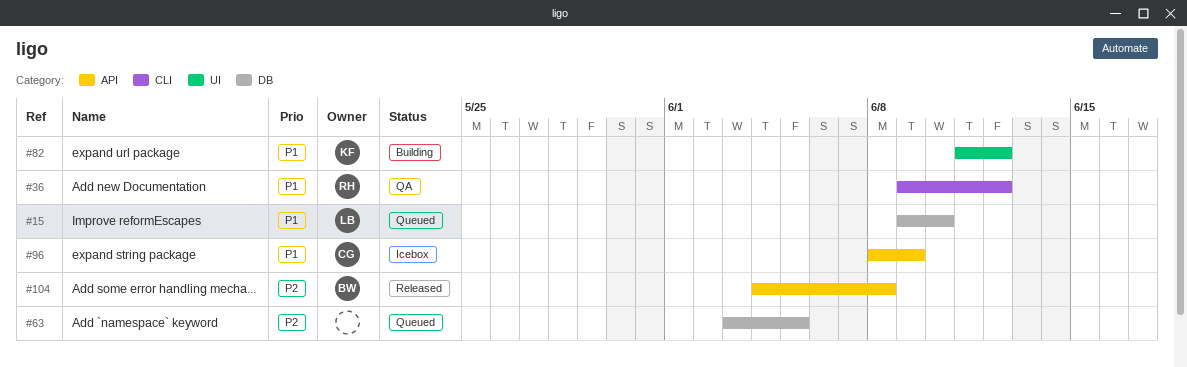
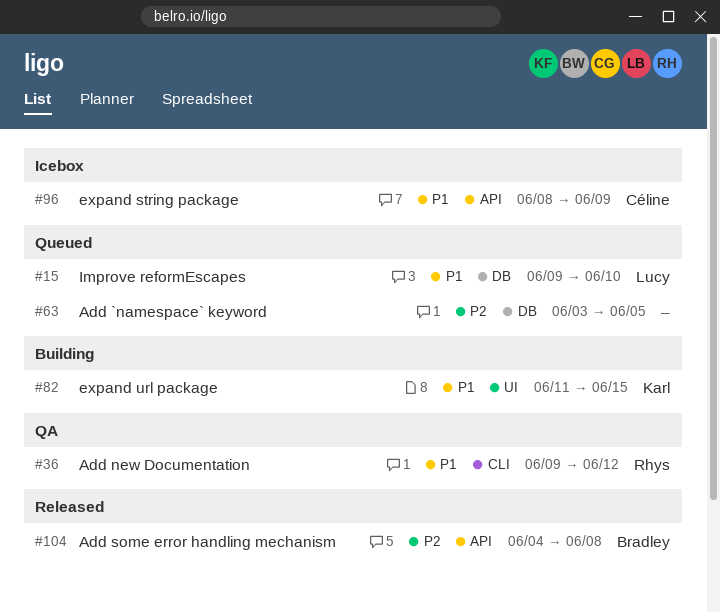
#82, due: Jun 12 -> Jun 15

